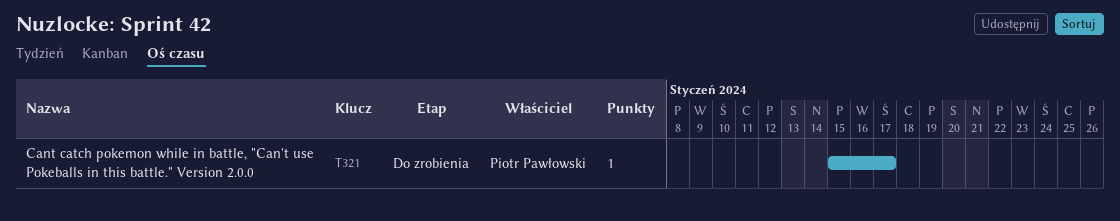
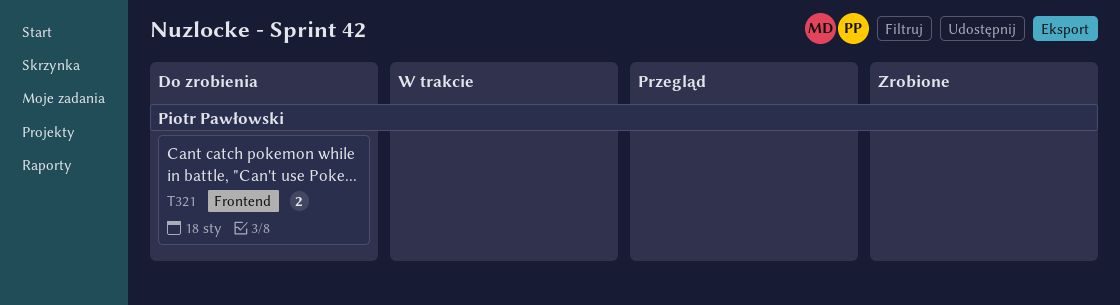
T321, estimate: 1 -> 2
T321, due: Jan 17 -> Jan 18

